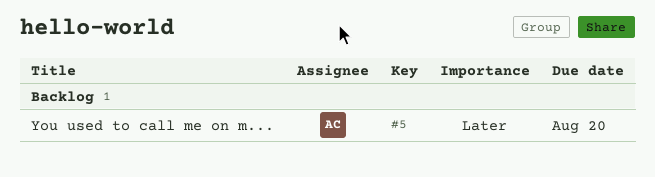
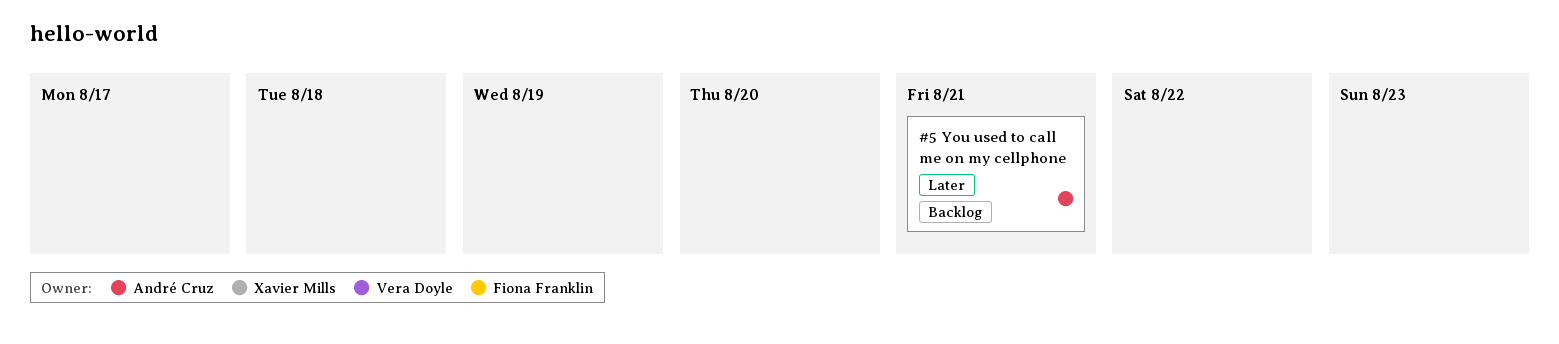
#5, due: Aug 20 -> Aug 21

